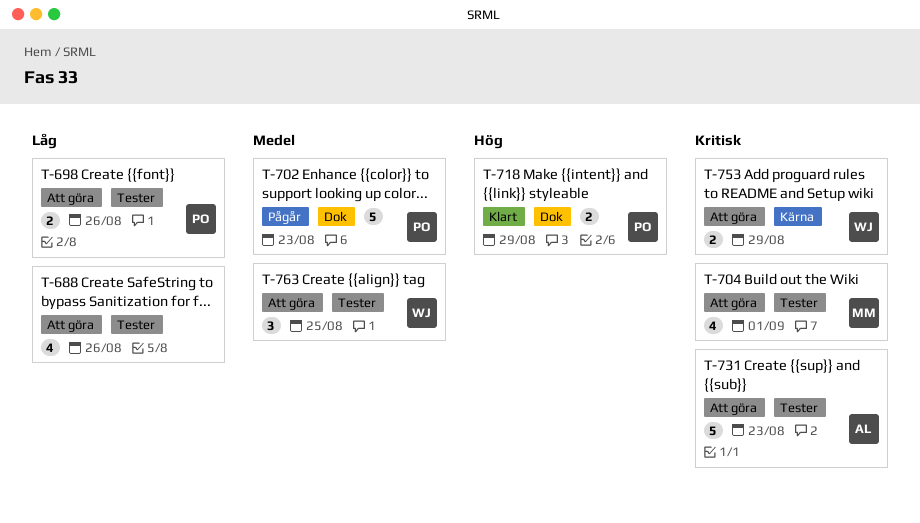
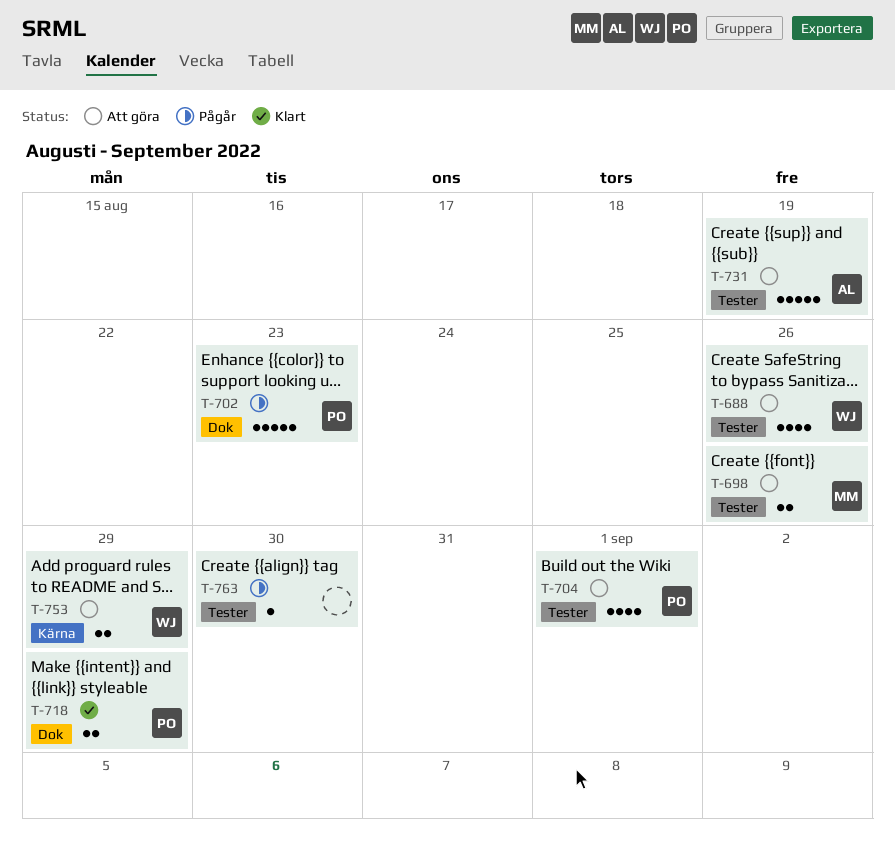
T-688, owner: none -> WJ
T-698, owner: PO -> MM
T-704, owner: MM -> PO
T-731, due: Aug 23 -> Aug 19
T-763, status: Att göra -> Pågår
T-763, owner: WJ -> none
T-763, estimate: 3 -> 1
T-763, due: Aug 25 -> Aug 30

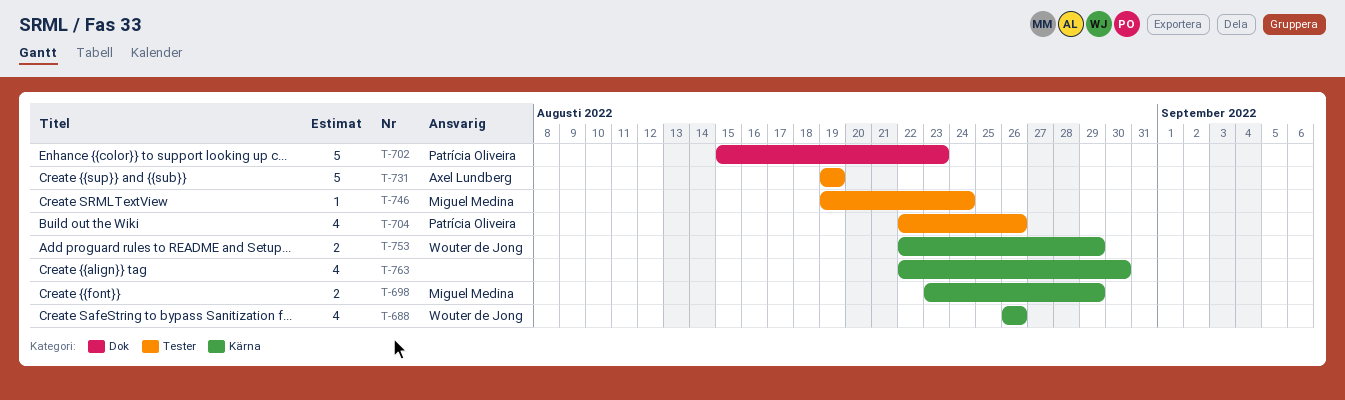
T-688, label: Tester -> Kärna
T-698, label: Tester -> Kärna
T-698, due: Aug 26 -> Aug 29
T-704, due: Sep 1 -> Aug 26
T-718: present -> none
T-746: none -> present
T-763, label: Tester -> Kärna
T-763, estimate: 1 -> 4

